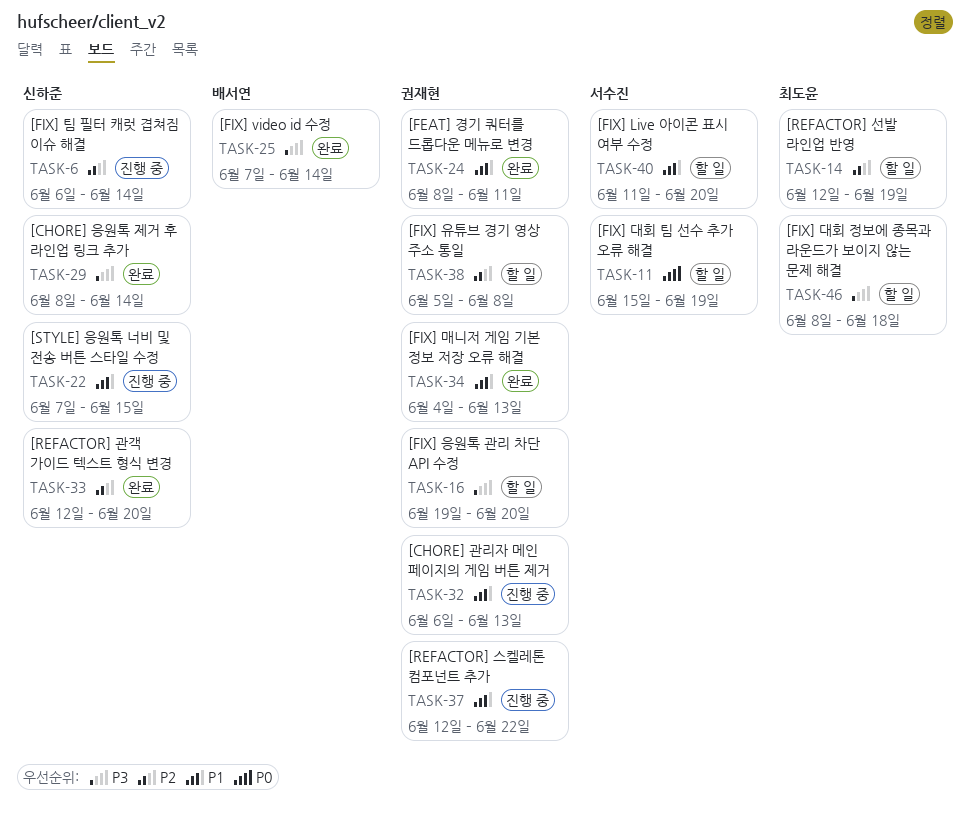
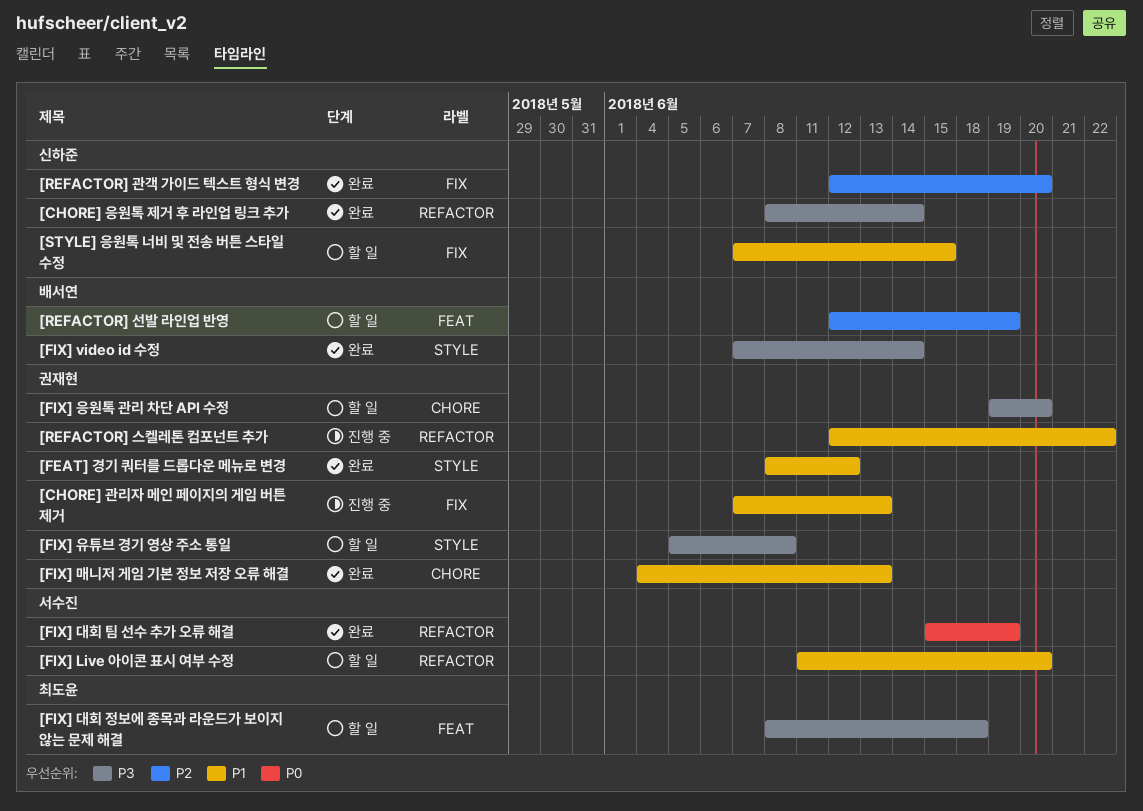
[CHORE] 관리자 메인 페이지의 게임 버튼 제거, start: Jun 6 -> Jun 7
[FEAT] 경기 쿼터를 드롭다운 메뉴로 변경, due: Jun 11 -> Jun 12
[FIX] 대회 팀 선수 추가 오류 해결, status: 할 일 -> 완료
[FIX] 유튜브 경기 영상 주소 통일, priority: P2 -> P3
[FIX] 팀 필터 캐럿 겹쳐짐 이슈 해결: present -> none
[REFACTOR] 선발 라인업 반영, owner: 최도윤 -> 배서연
[STYLE] 응원톡 너비 및 전송 버튼 스타일 수정, status: 진행 중 -> 할 일

